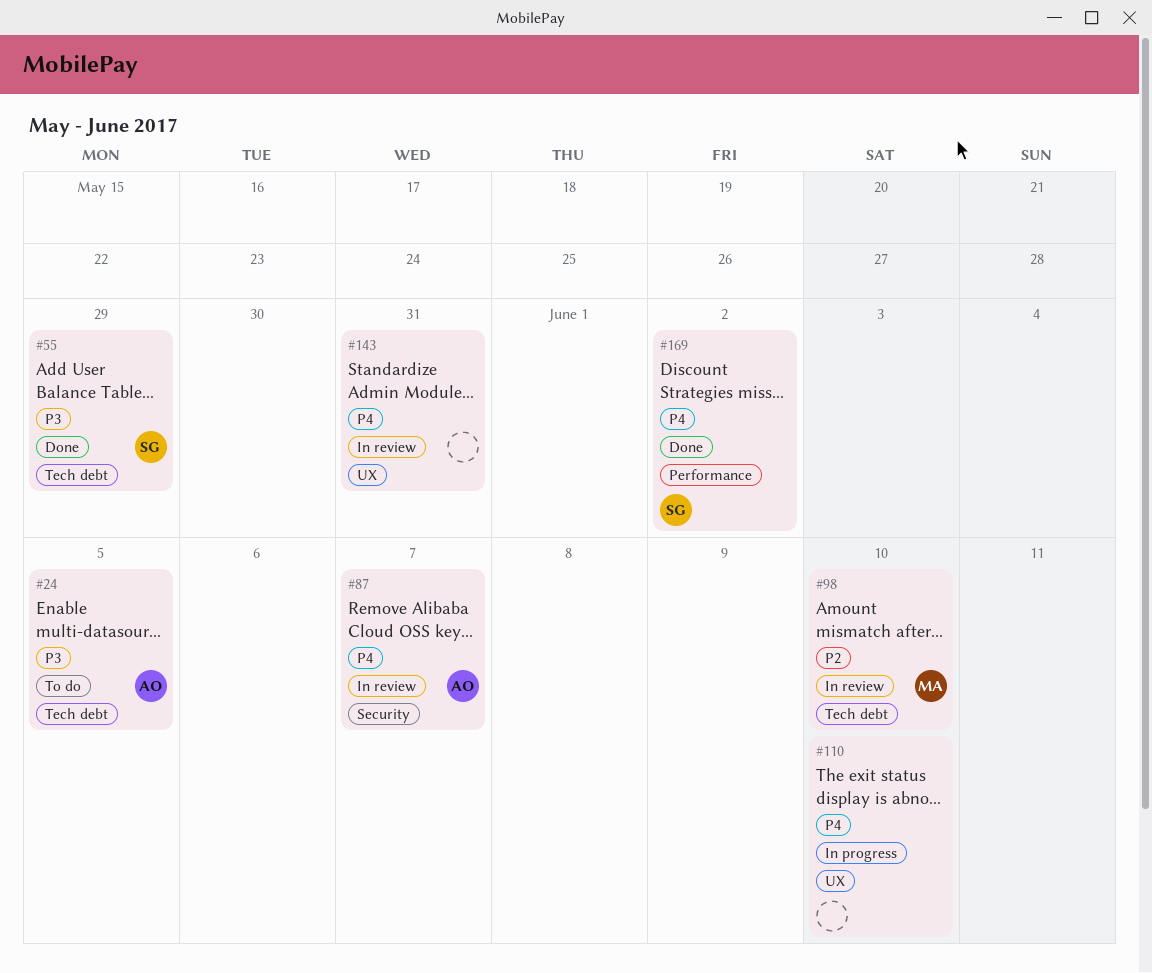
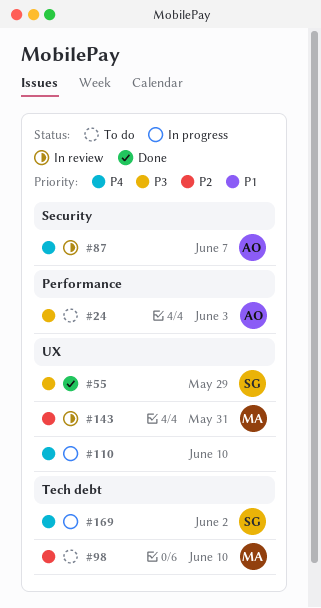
#24, label: Tech debt -> Performance
#24, due: Jun 5 -> Jun 3
#55, label: Tech debt -> UX
#98, status: In review -> To do
#143, owner: none -> MA
#143, priority: P4 -> P2
#169, status: Done -> In progress
#169, label: Performance -> Tech debt

